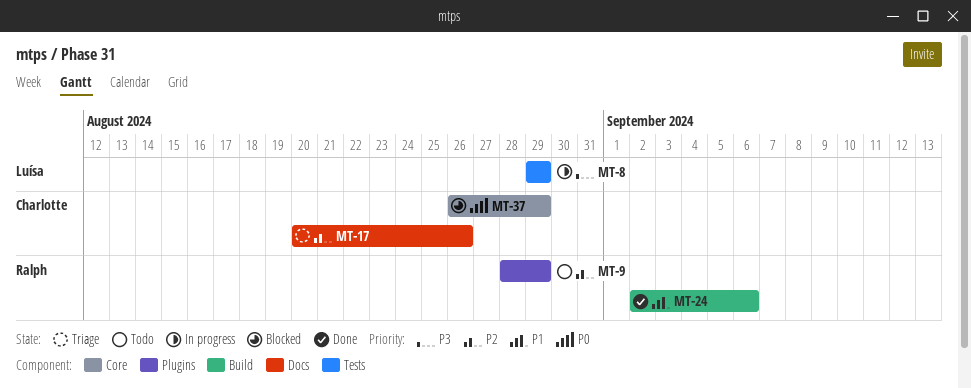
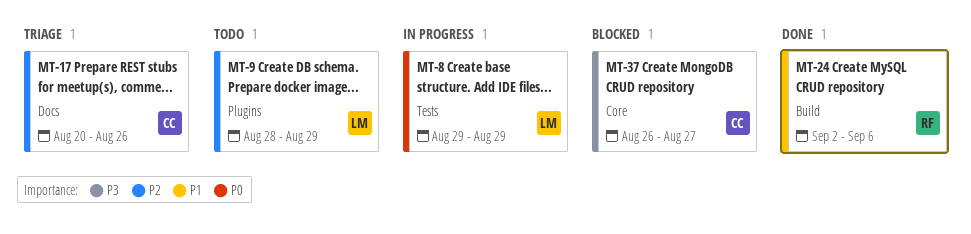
MT-8, priority: P3 -> P0
MT-9, owner: Ralph -> Luísa
MT-37, priority: P0 -> P3
MT-37, due: Aug 29 -> Aug 27

